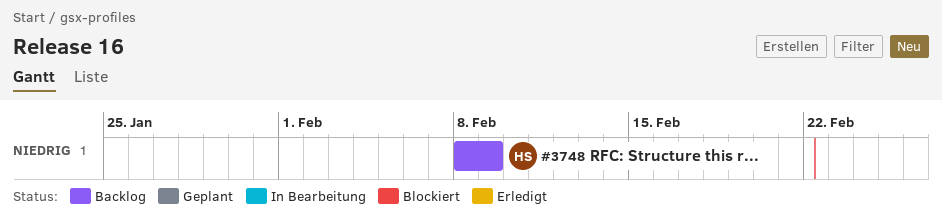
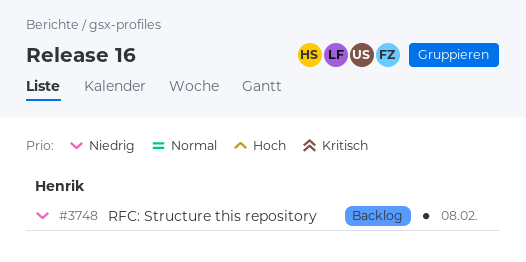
#3748, due: Feb 9 -> Feb 8

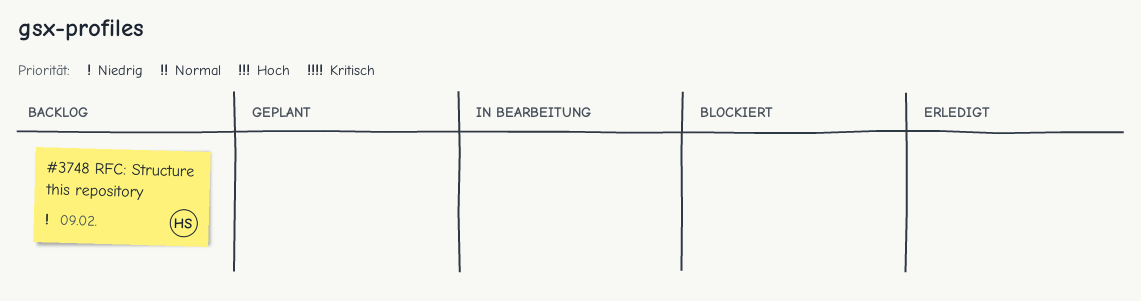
#3748, due: Feb 8 -> Feb 9

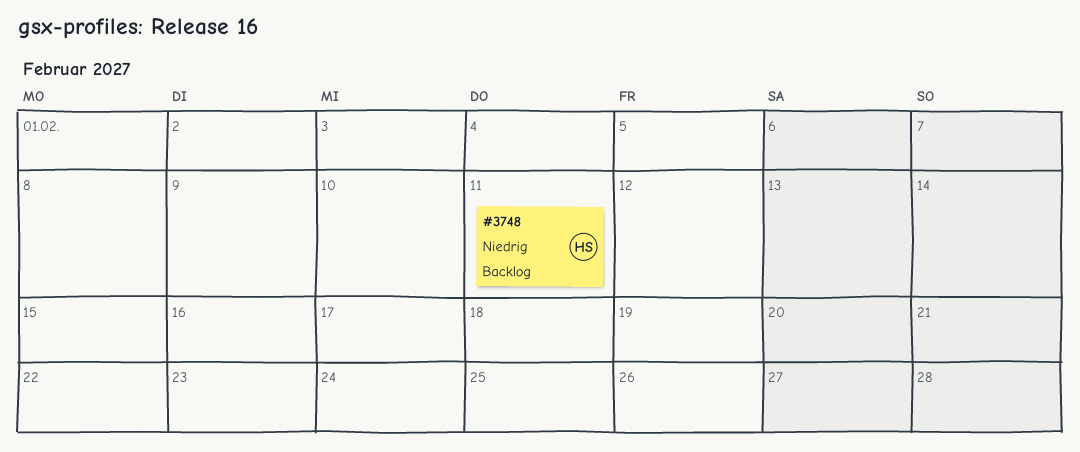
#3748, due: Feb 9 -> Feb 11

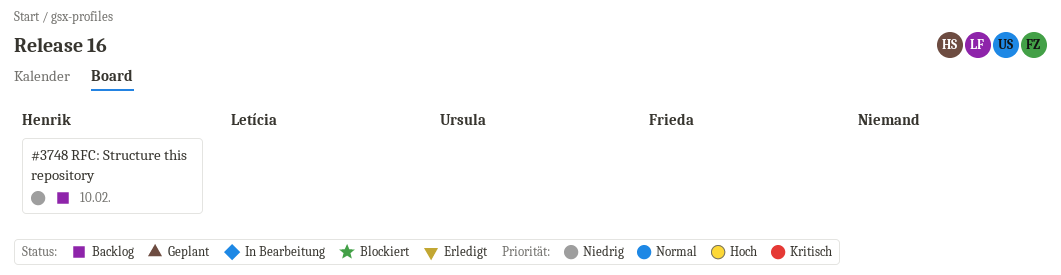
#3748, due: Feb 11 -> Feb 10

